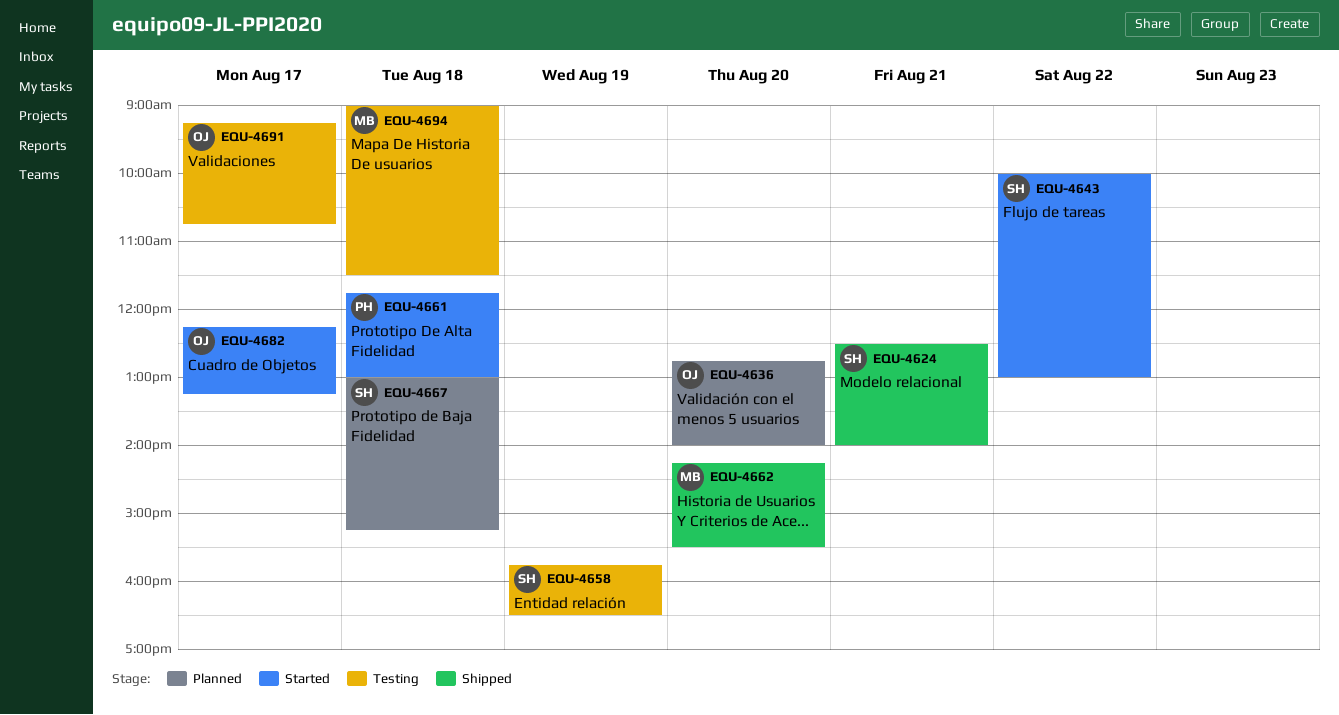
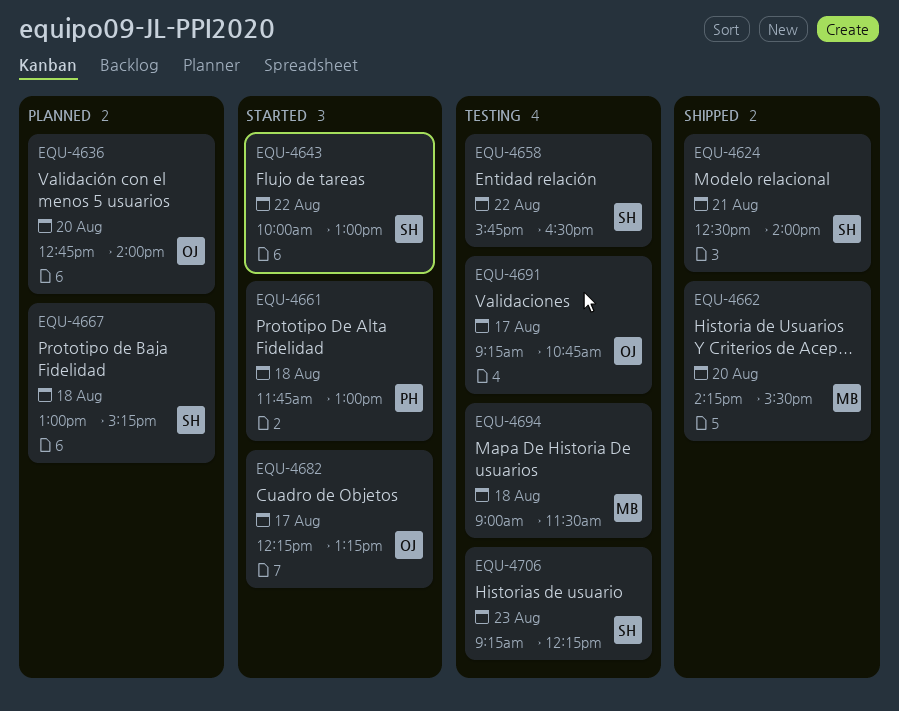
EQU-4658, day: Aug 19 -> Aug 22
EQU-4706: none -> present

